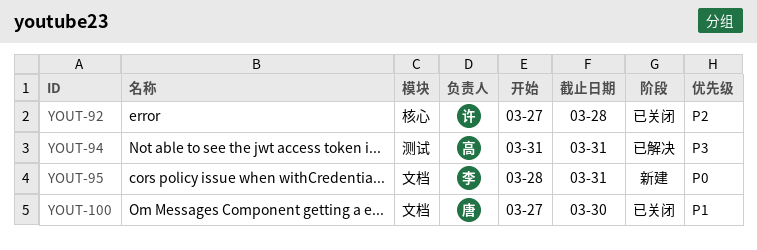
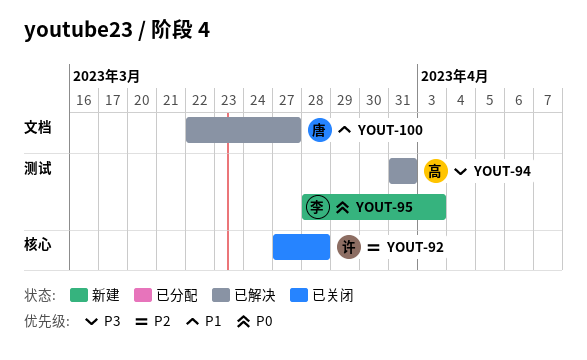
YOUT-95, label: 文档 -> 测试
YOUT-95, due: Mar 31 -> Apr 3
YOUT-100, status: 已关闭 -> 已解决
YOUT-100, start: Mar 27 -> Mar 22
YOUT-100, due: Mar 30 -> Mar 27

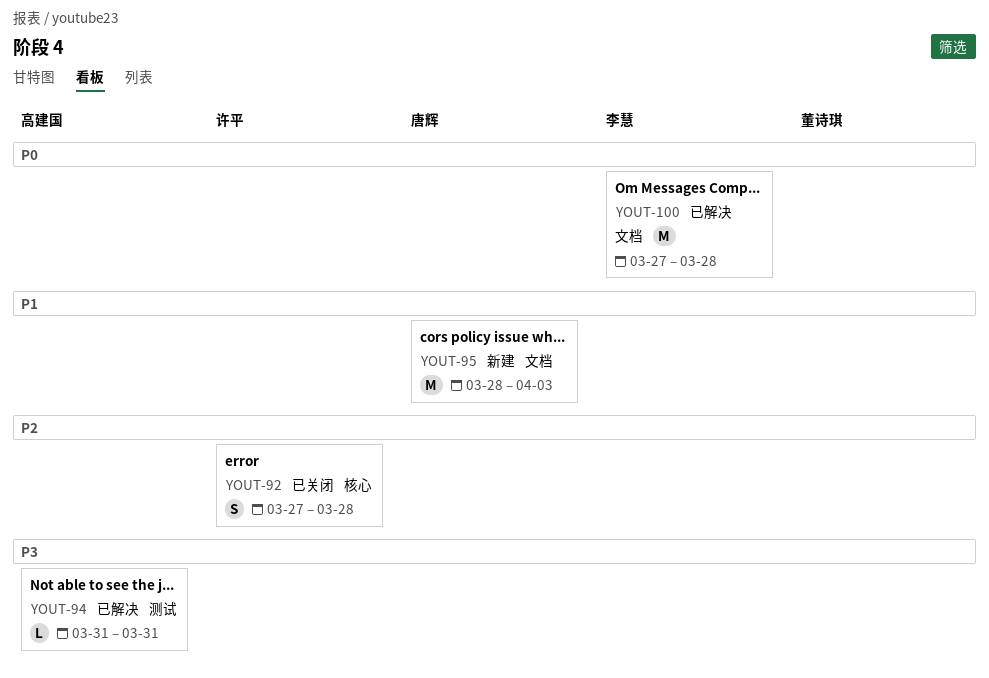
YOUT-95, owner: 李慧 -> 唐辉
YOUT-95, priority: P0 -> P1
YOUT-95, label: 测试 -> 文档
YOUT-100, owner: 唐辉 -> 李慧
YOUT-100, priority: P1 -> P0
YOUT-100, start: Mar 22 -> Mar 27
YOUT-100, due: Mar 27 -> Mar 28

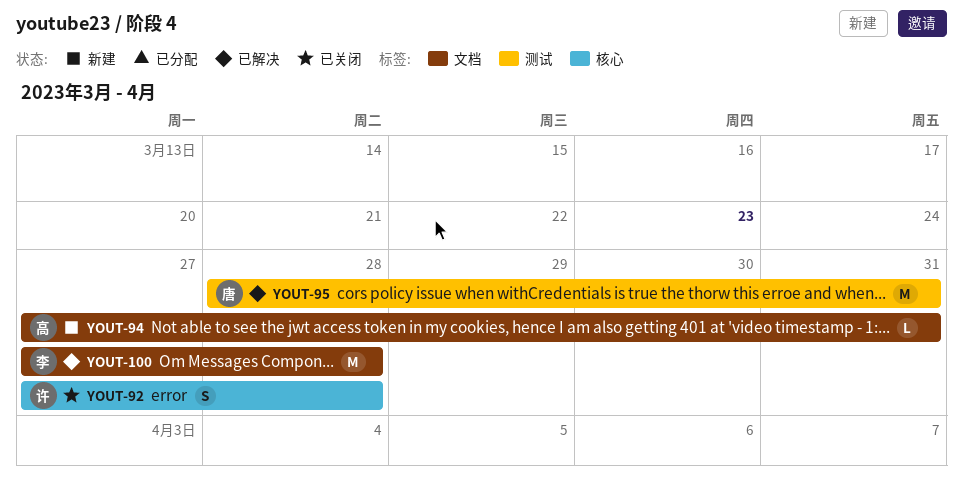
YOUT-94, status: 已解决 -> 新建
YOUT-94, label: 测试 -> 文档
YOUT-94, start: Mar 31 -> Mar 27
YOUT-95, status: 新建 -> 已解决
YOUT-95, label: 文档 -> 测试
YOUT-95, due: Apr 3 -> Mar 31

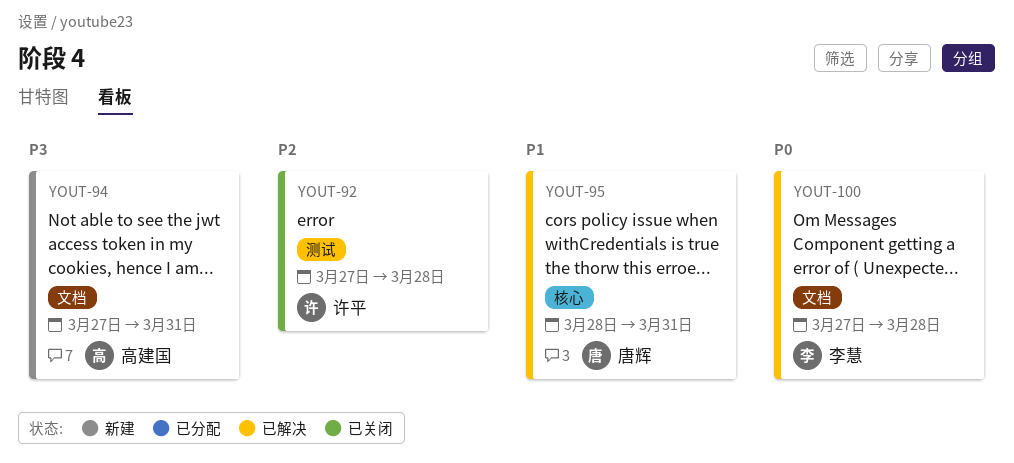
YOUT-92, label: 核心 -> 测试
YOUT-95, label: 测试 -> 核心

